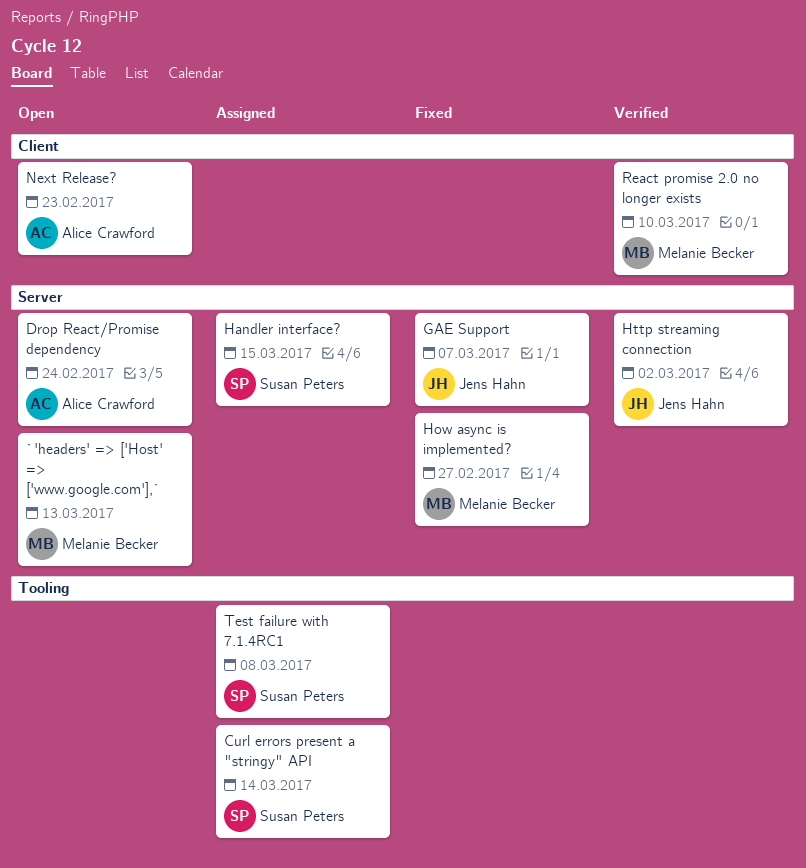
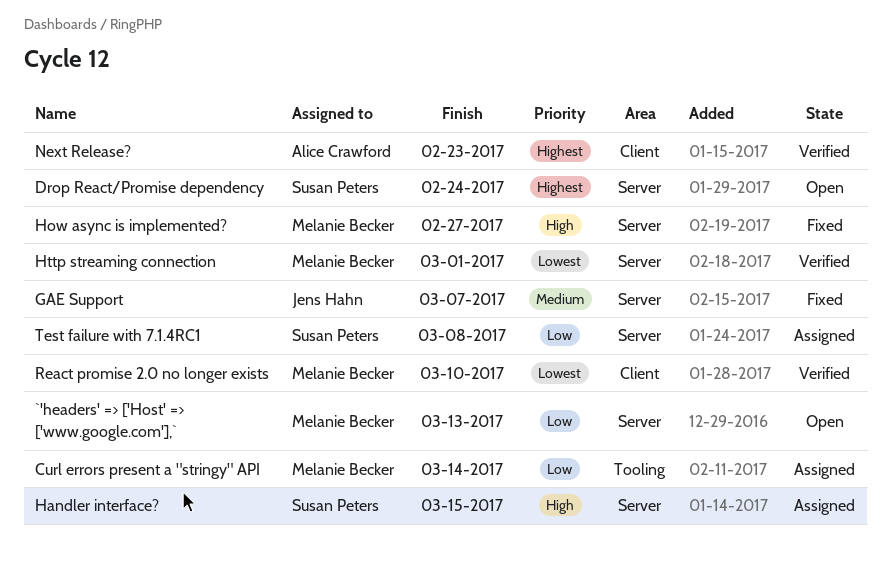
Curl errors present a "stringy" API, owner: Susan Peters -> Melanie Becker
Drop React/Promise dependency, owner: Alice Crawford -> Susan Peters
Http streaming connection, owner: Jens Hahn -> Melanie Becker
Http streaming connection, due: Mar 2 -> Mar 1
Next Release?, status: Open -> Verified
Test failure with 7.1.4RC1, label: Tooling -> Server

